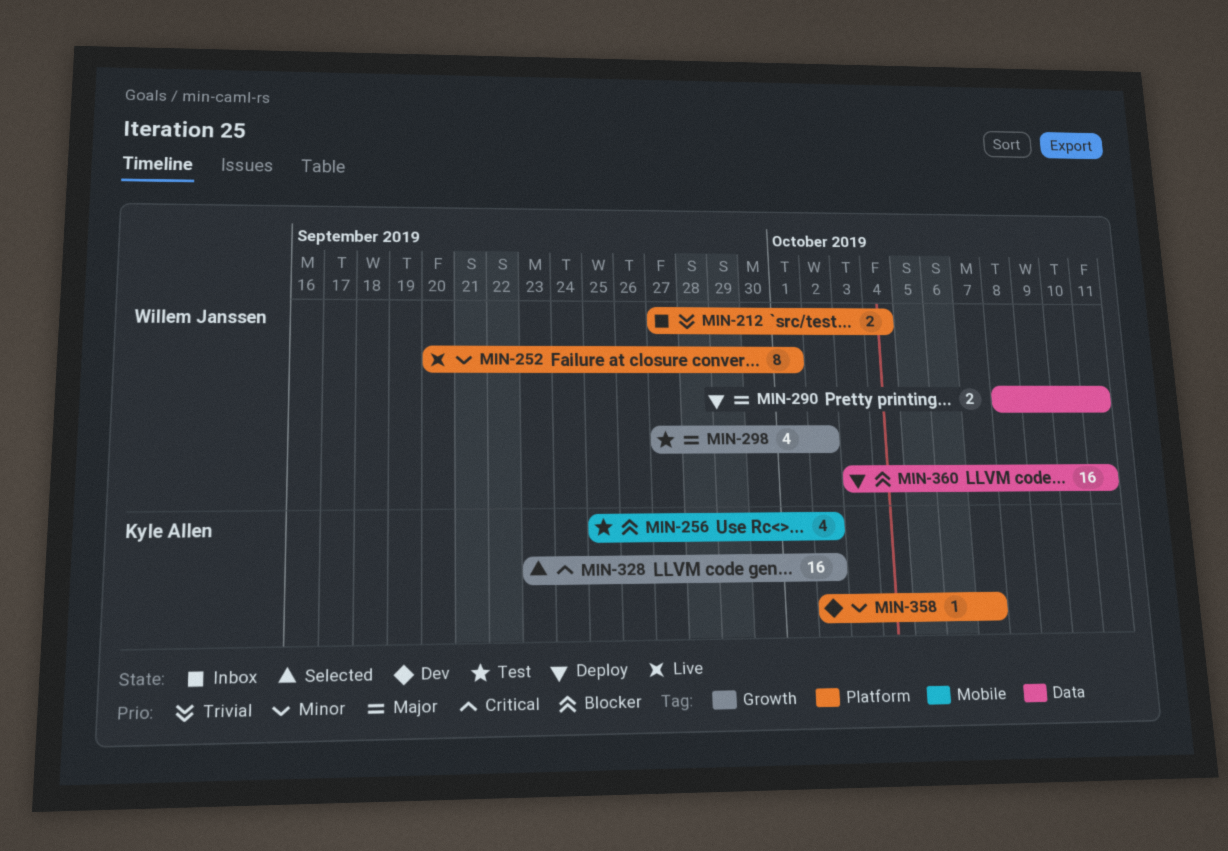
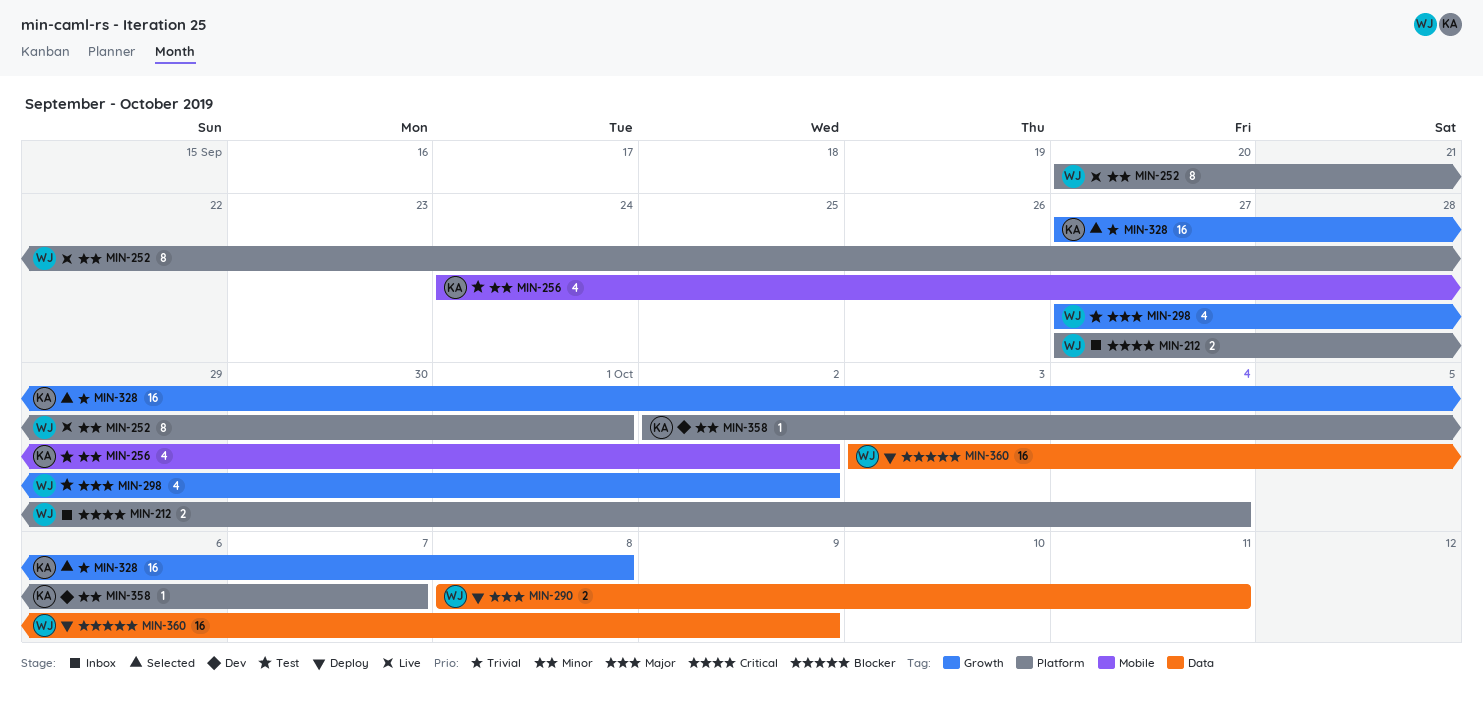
MIN-212, priority: Trivial -> Critical
MIN-256, priority: Blocker -> Minor
MIN-256, start: Sep 25 -> Sep 24
MIN-328, priority: Critical -> Trivial
MIN-328, start: Sep 23 -> Sep 27
MIN-328, due: Oct 2 -> Oct 8
MIN-360, due: Oct 11 -> Oct 9

